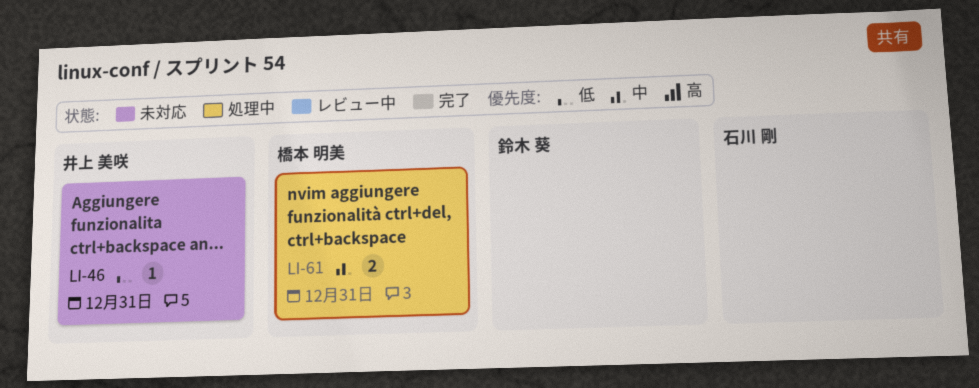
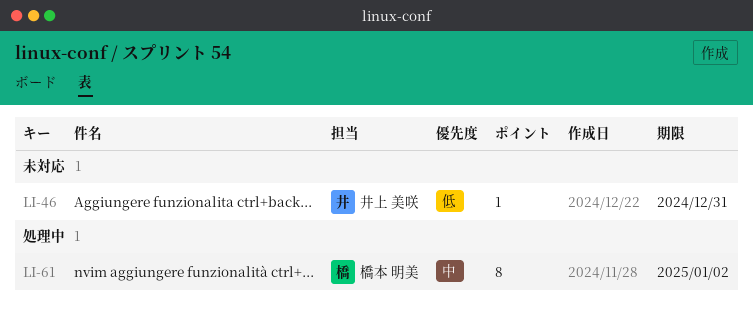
LI-61, estimate: 2 -> 8
LI-61, due: Dec 31 -> Jan 2

